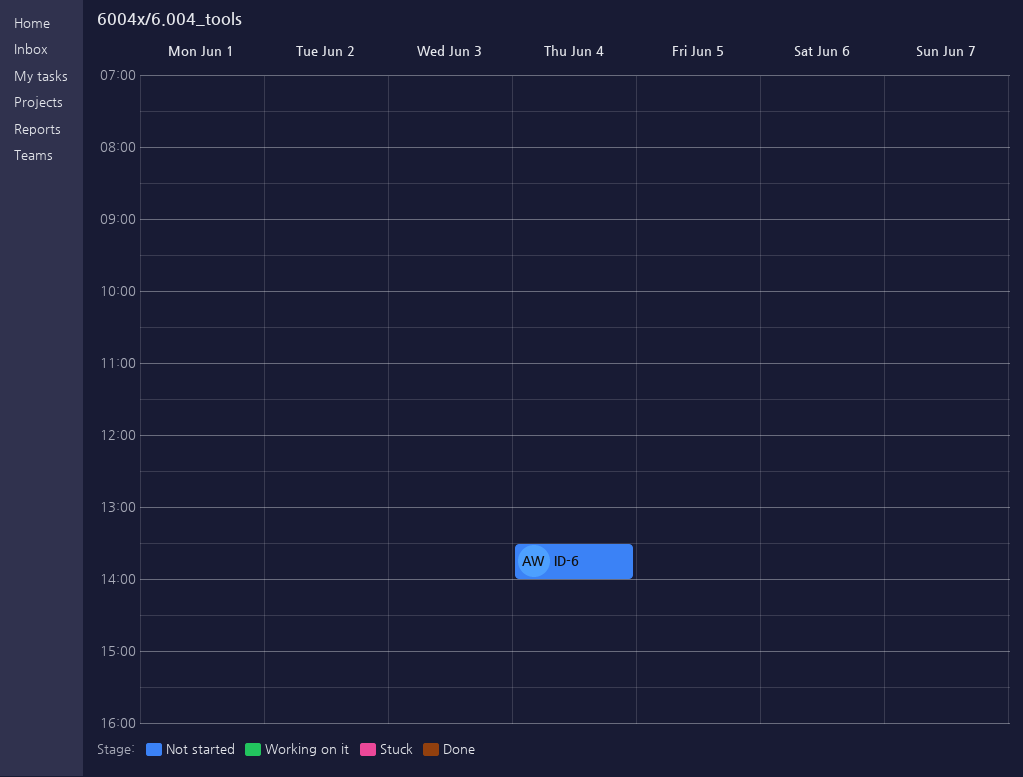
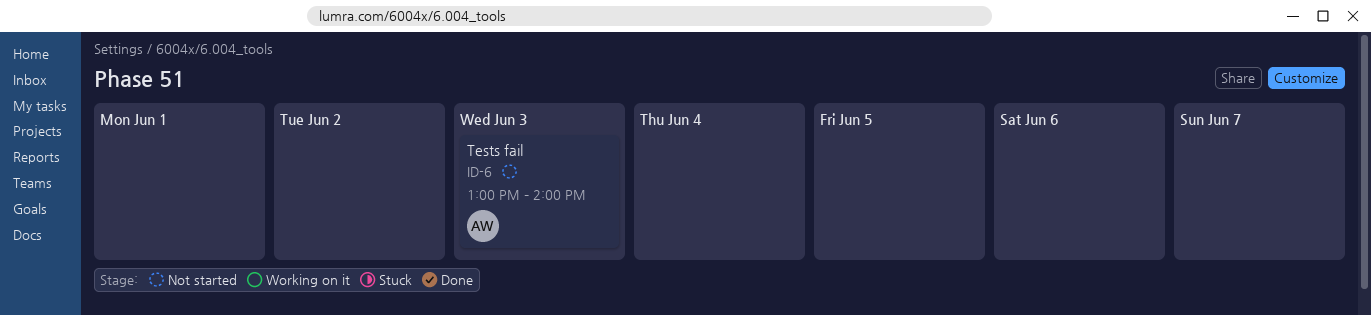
ID-6, day: Jun 4 -> Jun 3
ID-6, begins: 13:30 -> 13:00

